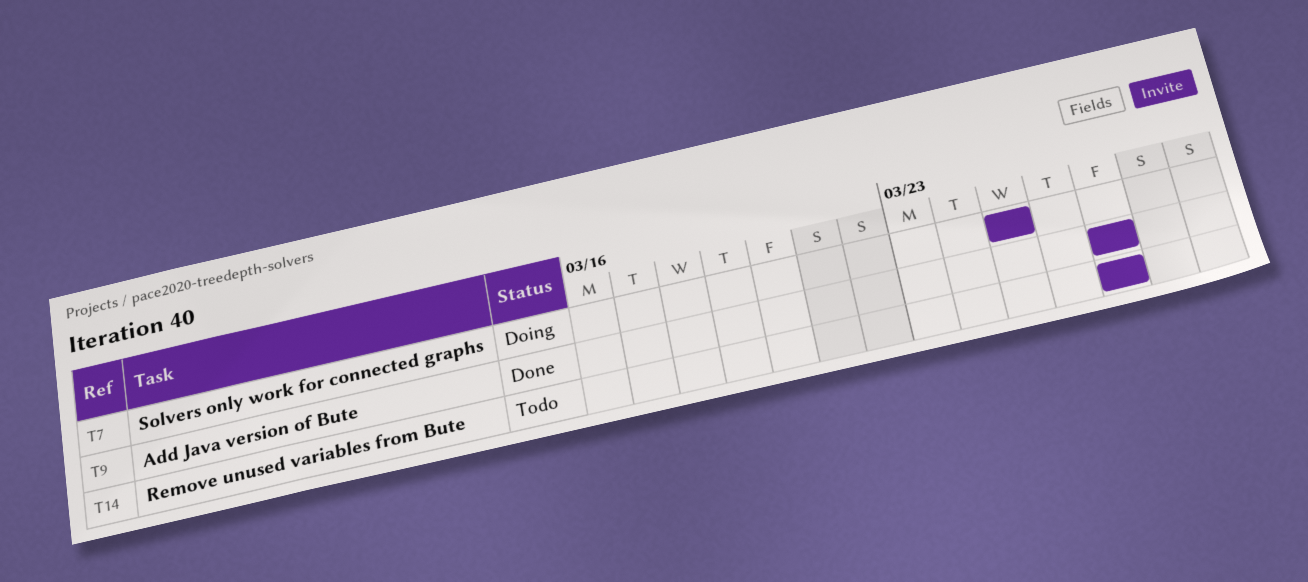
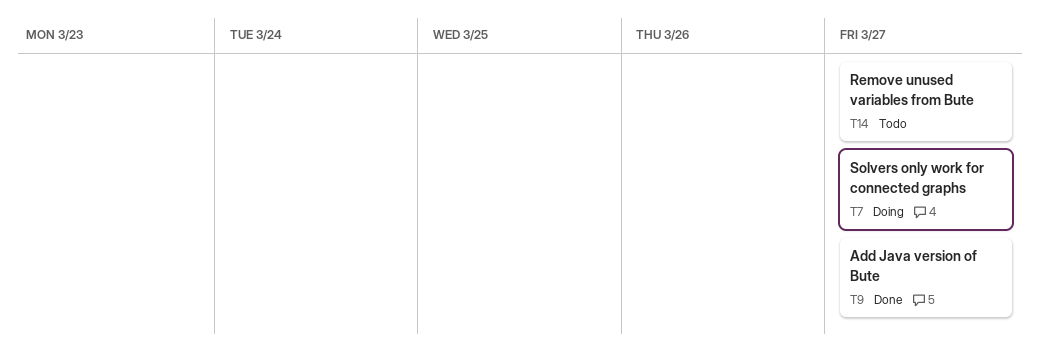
T7, due: Mar 25 -> Mar 27

